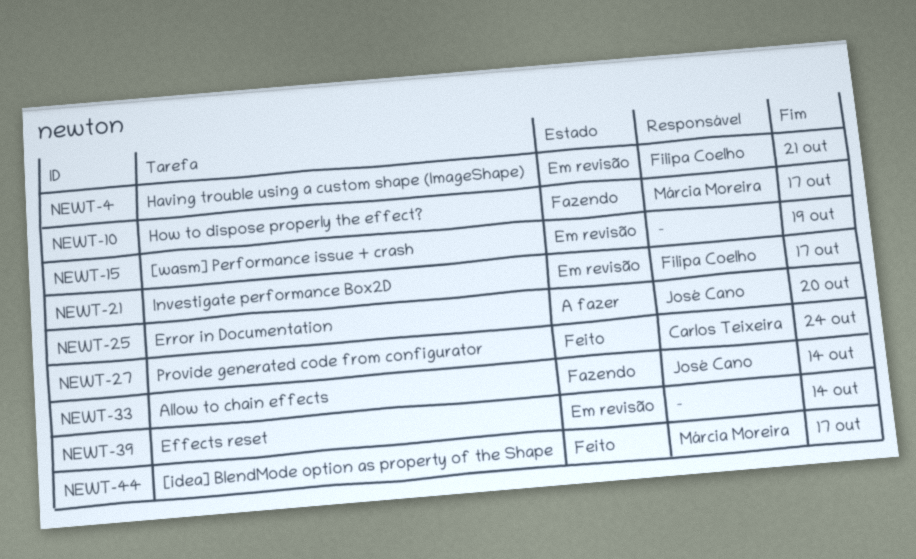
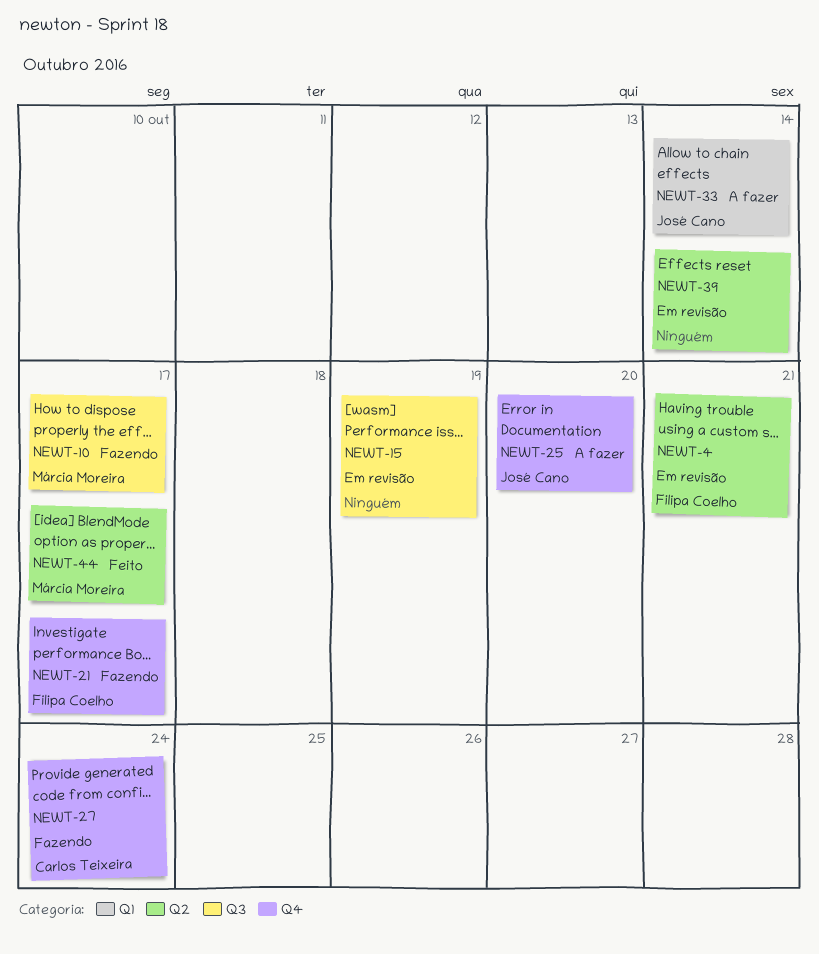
NEWT-21, status: Em revisão -> Fazendo
NEWT-27, status: Feito -> Fazendo
NEWT-33, status: Fazendo -> A fazer

